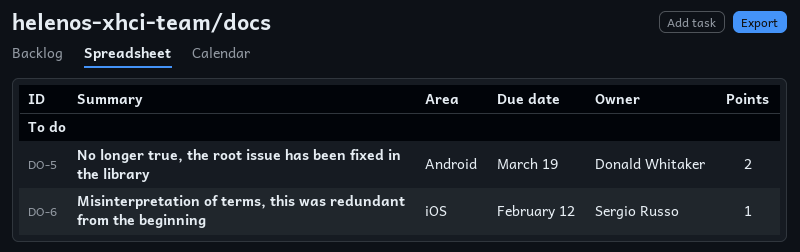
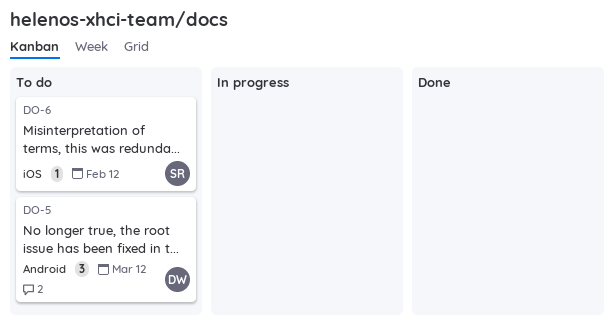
DO-5, estimate: 2 -> 3
DO-5, due: Mar 19 -> Mar 12

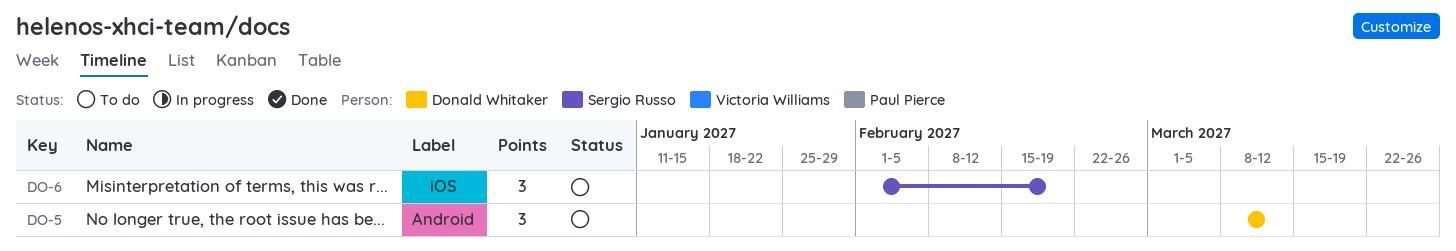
DO-6, estimate: 1 -> 3
DO-6, due: Feb 12 -> Feb 19

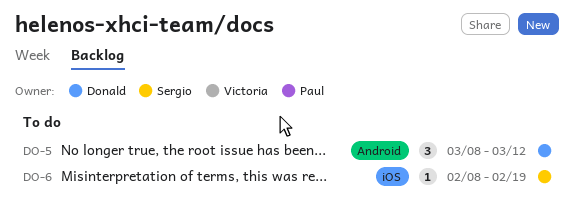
DO-6, estimate: 3 -> 1
DO-6, start: Feb 1 -> Feb 8

